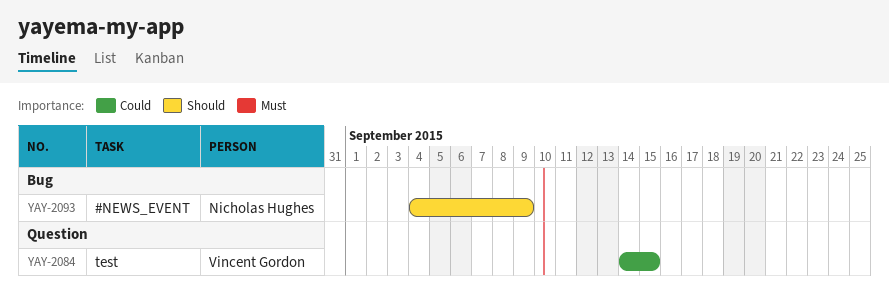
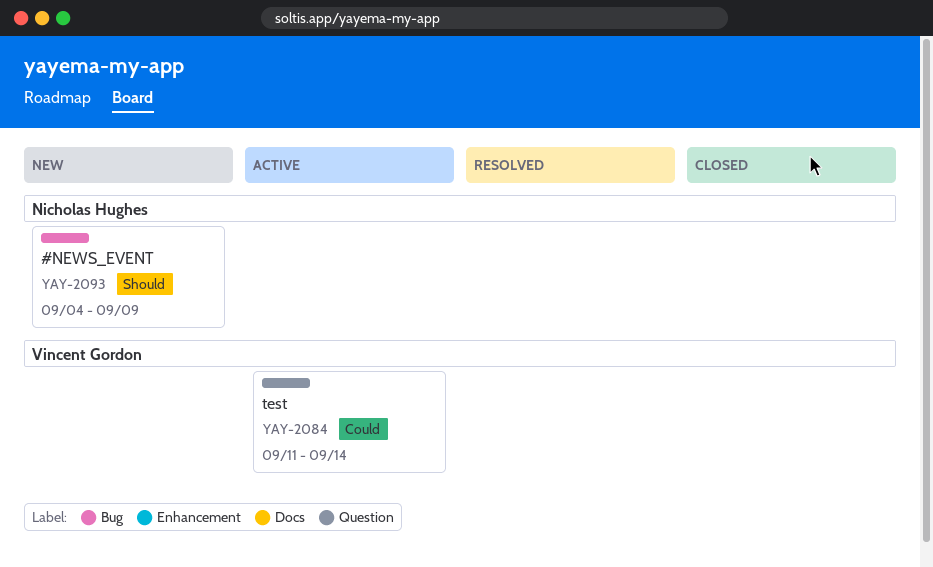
YAY-2084, start: Sep 14 -> Sep 11
YAY-2084, due: Sep 15 -> Sep 14

